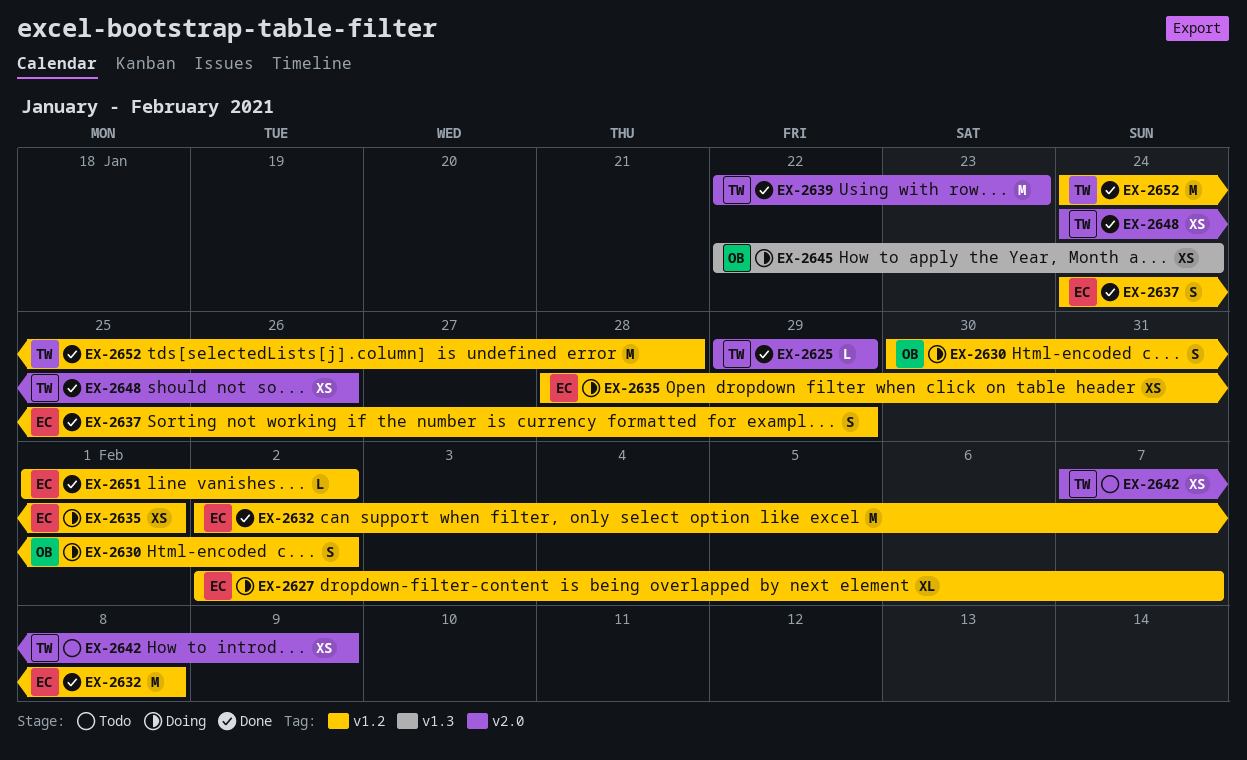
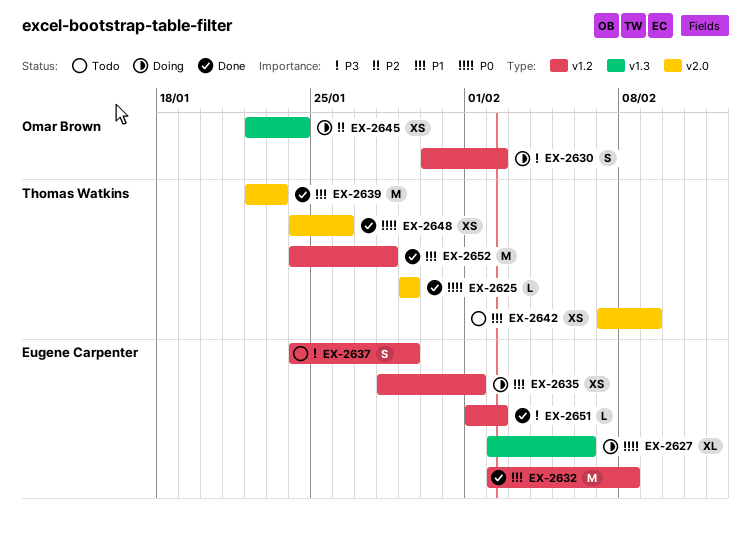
EX-2627, label: v1.2 -> v1.3
EX-2627, due: Feb 7 -> Feb 6
EX-2637, status: Done -> Todo

